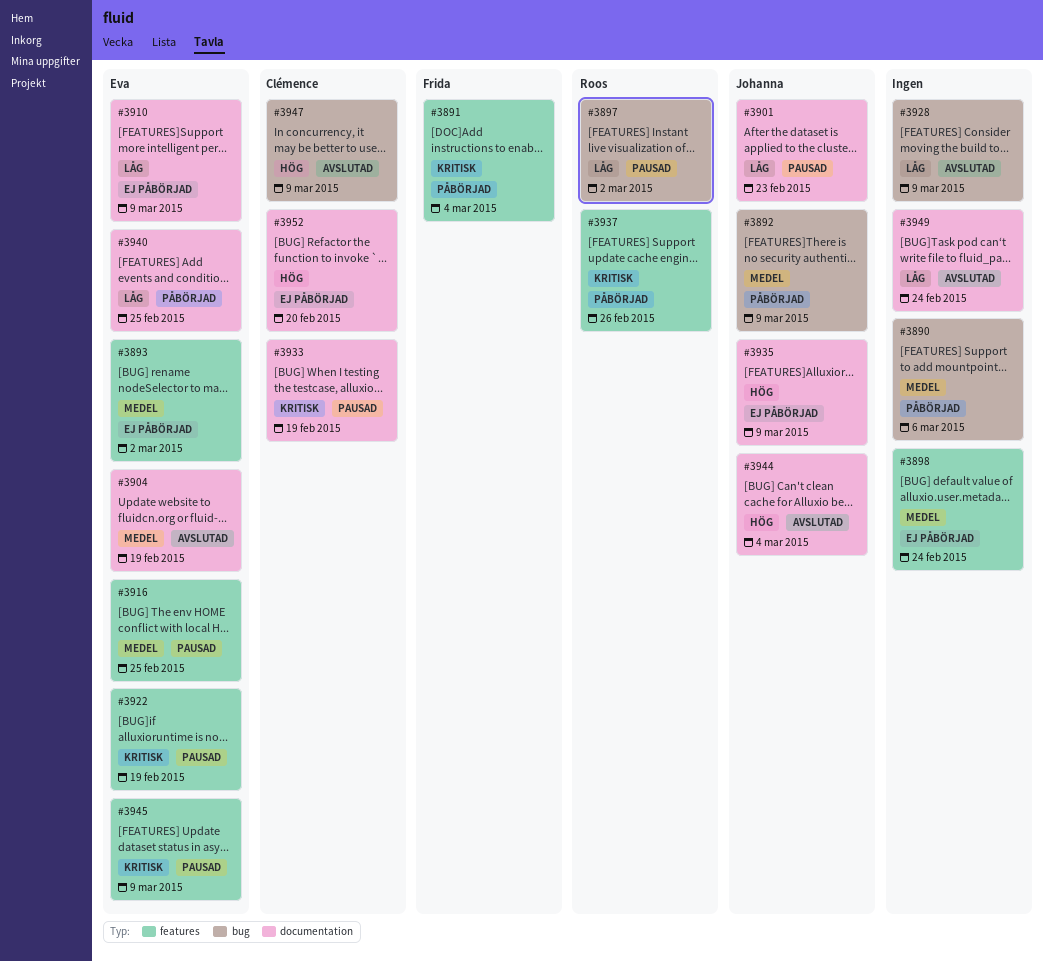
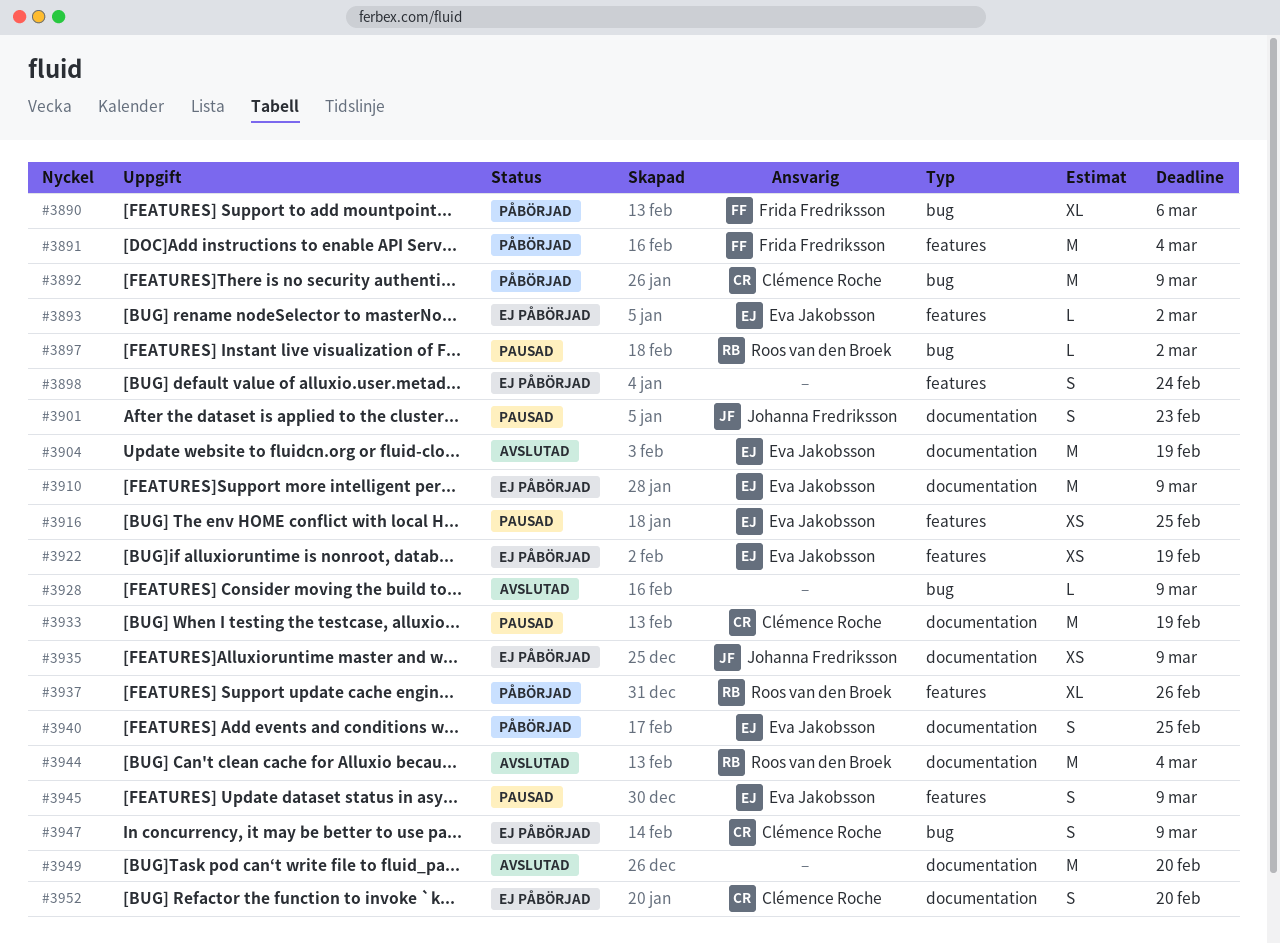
#3890, owner: none -> Frida Fredriksson
#3892, owner: Johanna Fredriksson -> Clémence Roche
#3922, status: Pausad -> Ej påbörjad
#3944, owner: Johanna Fredriksson -> Roos van den Broek
#3947, status: Avslutad -> Ej påbörjad
#3949, due: Feb 24 -> Feb 20

